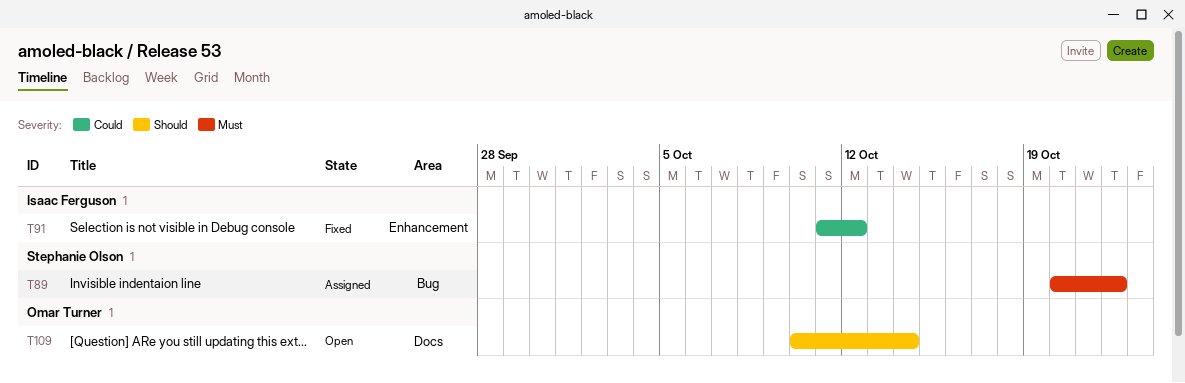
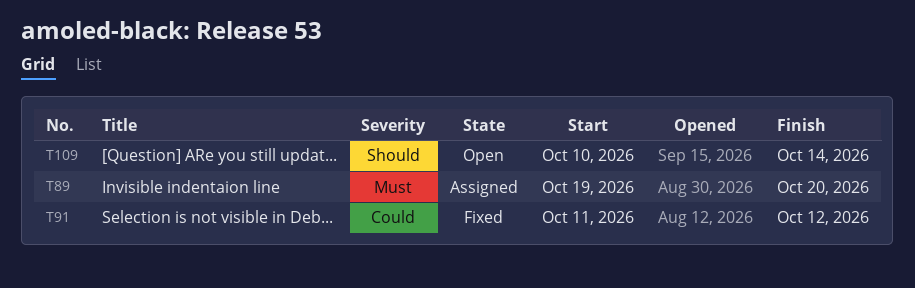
T89, start: Oct 20 -> Oct 19
T89, due: Oct 22 -> Oct 20

